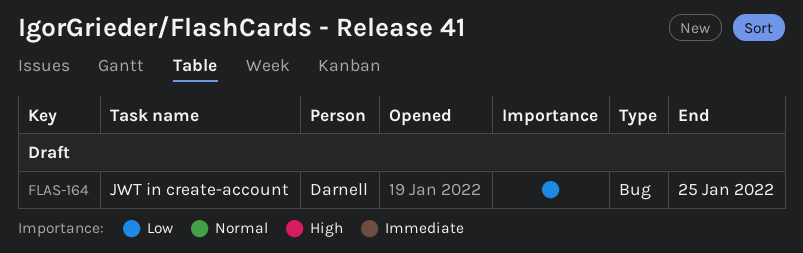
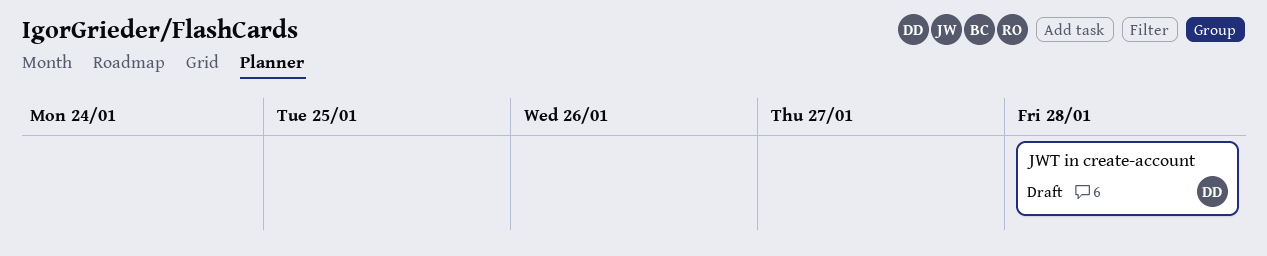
JWT in create-account, due: Jan 25 -> Jan 28

